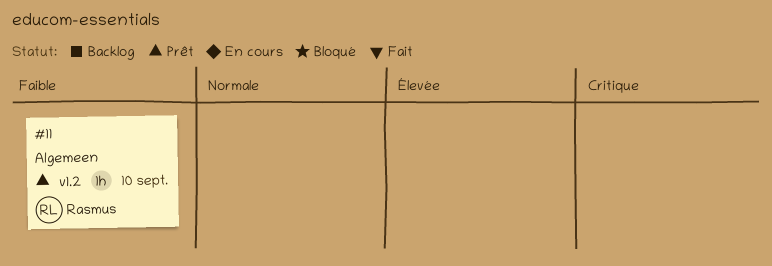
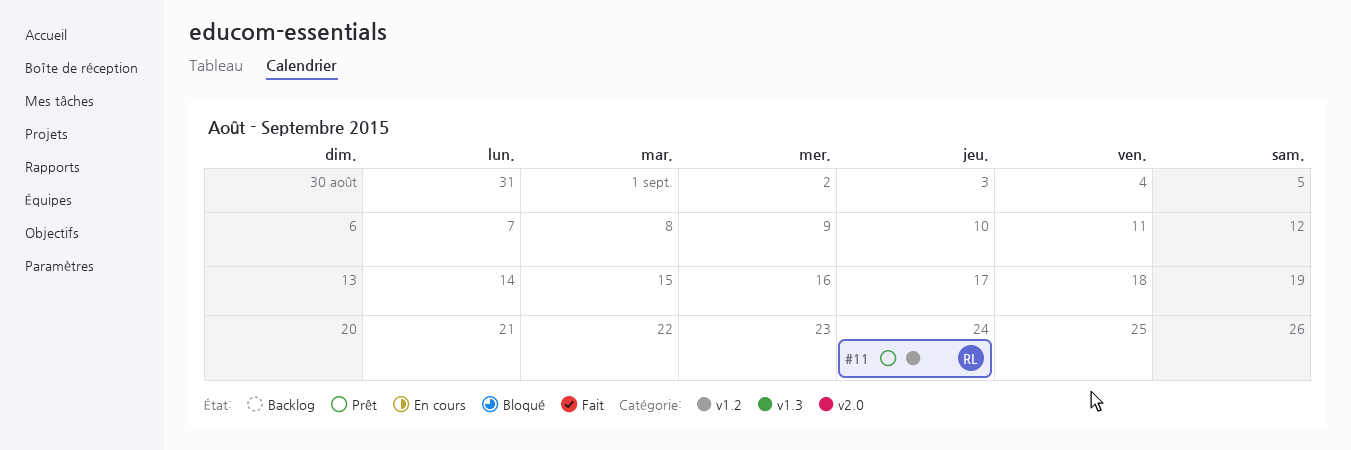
#11, due: Sep 10 -> Sep 24

